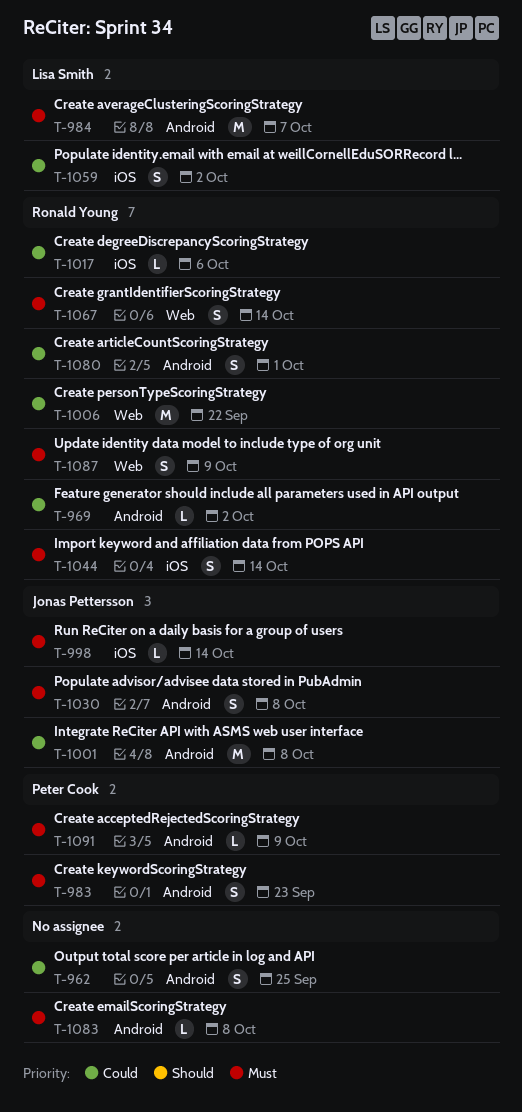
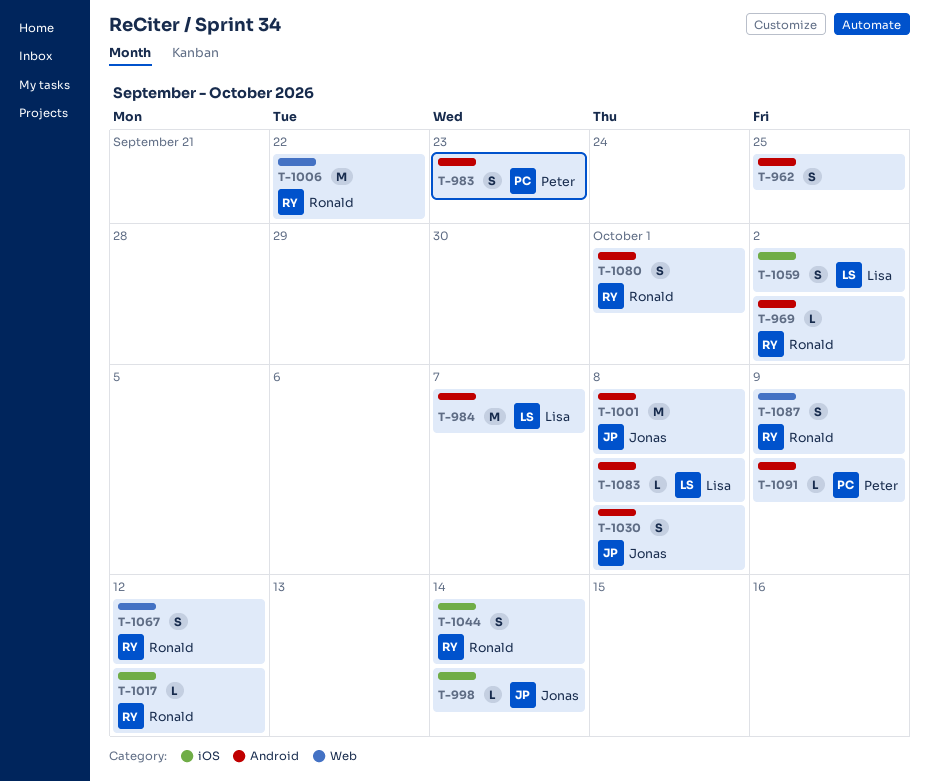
T-1017, due: Oct 6 -> Oct 12
T-1067, due: Oct 14 -> Oct 12
T-1083, owner: none -> Lisa Smith

